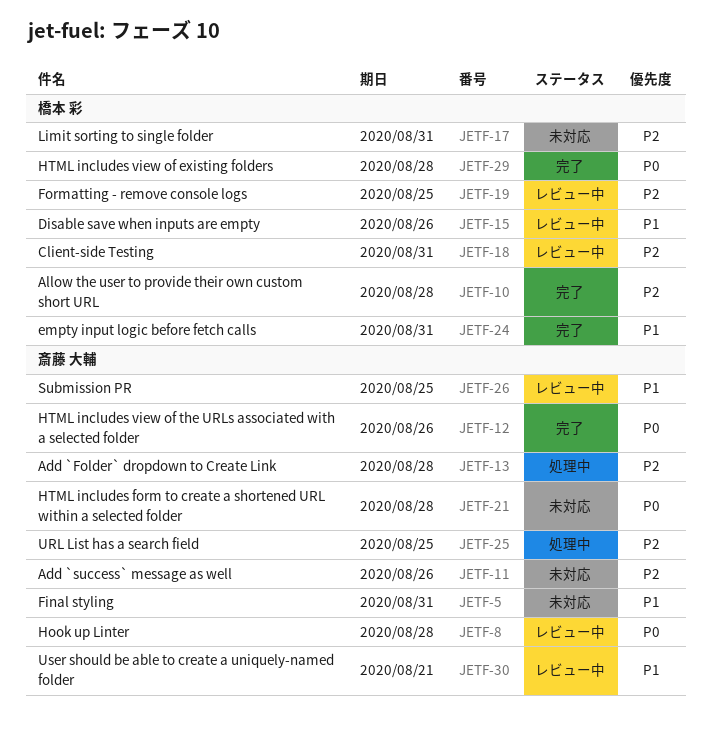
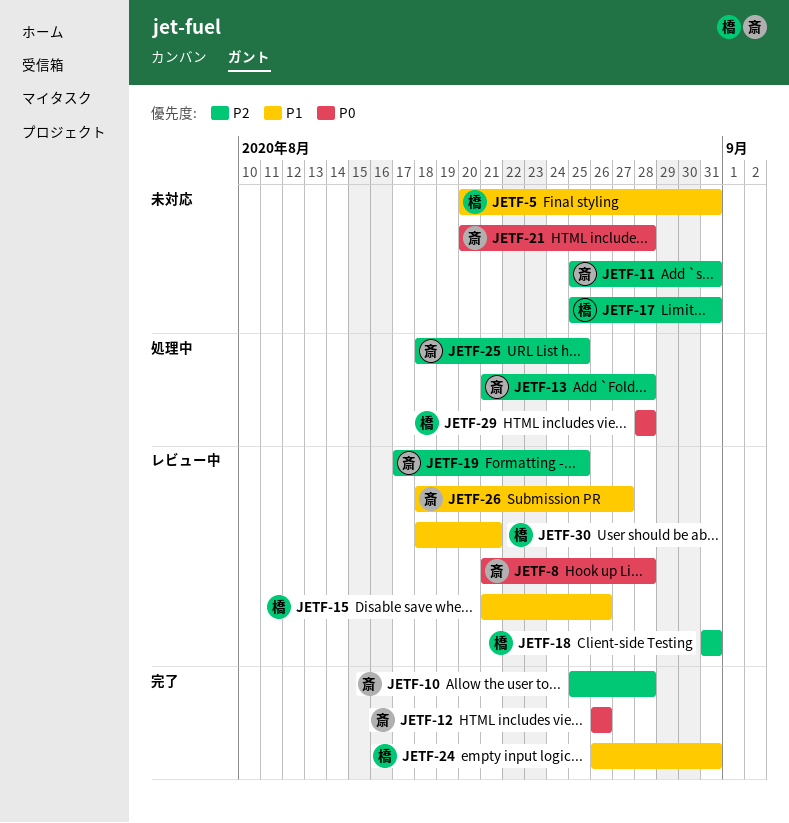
JETF-5, owner: 斎藤 大輔 -> 橋本 彩
JETF-10, owner: 橋本 彩 -> 斎藤 大輔
JETF-11, due: Aug 26 -> Aug 31
JETF-19, owner: 橋本 彩 -> 斎藤 大輔
JETF-26, due: Aug 25 -> Aug 27
JETF-29, status: 完了 -> 処理中
JETF-30, owner: 斎藤 大輔 -> 橋本 彩

